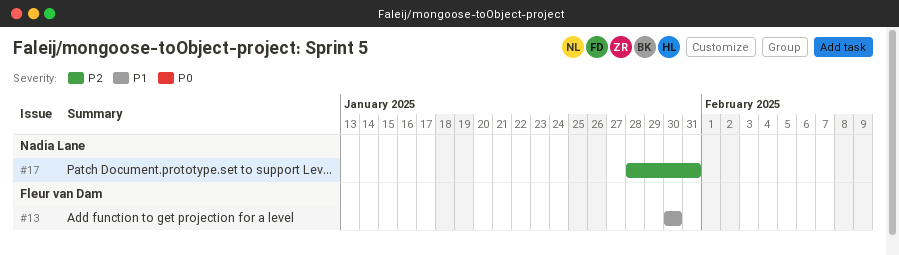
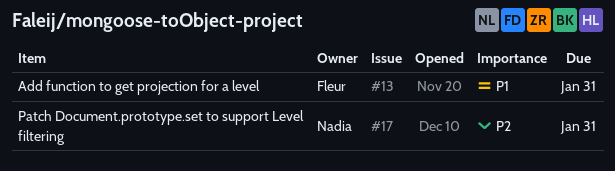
#13, due: Jan 30 -> Jan 31

